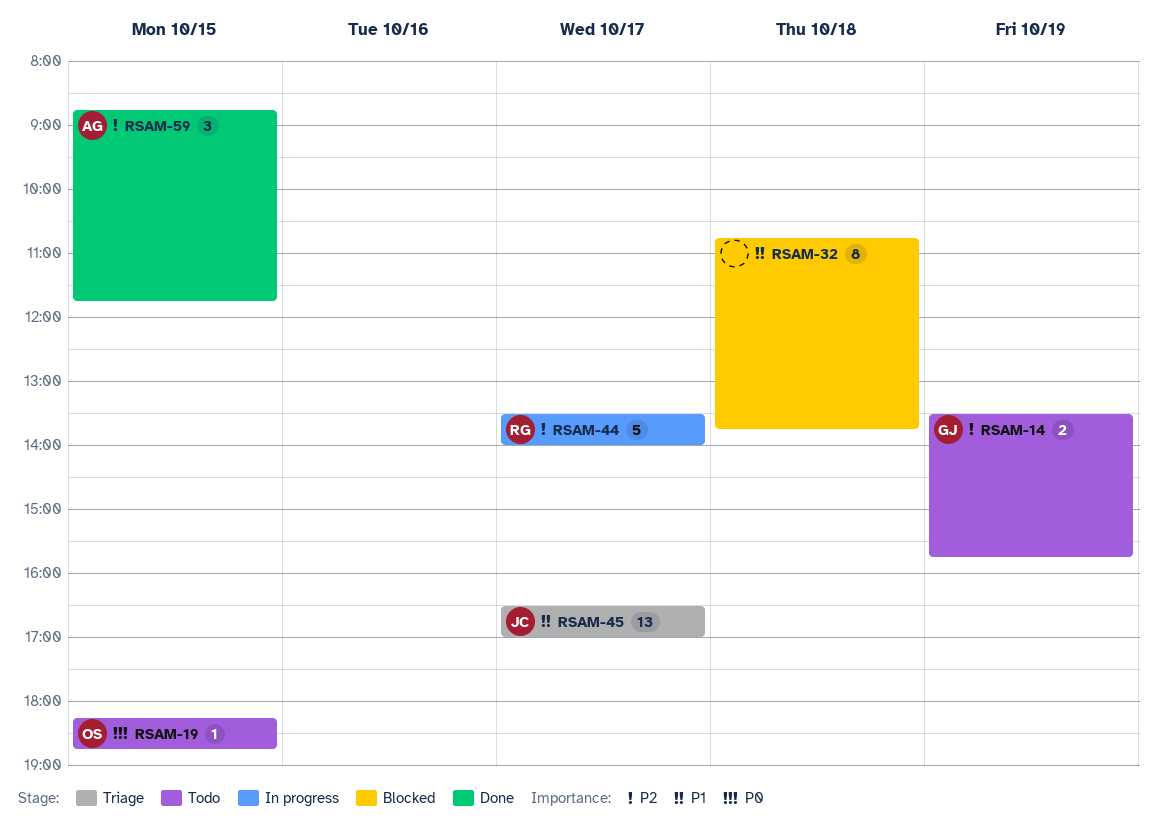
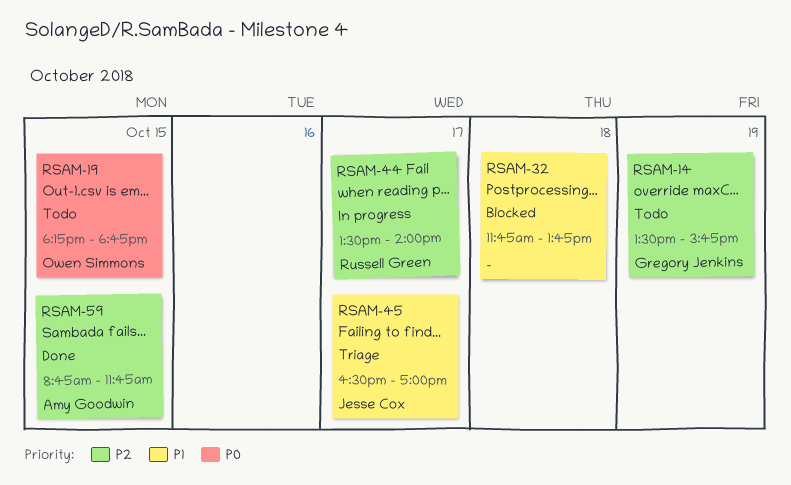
RSAM-32, begins: 10:45 -> 11:45

